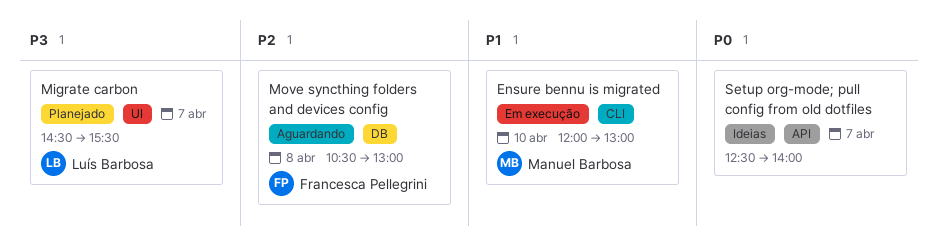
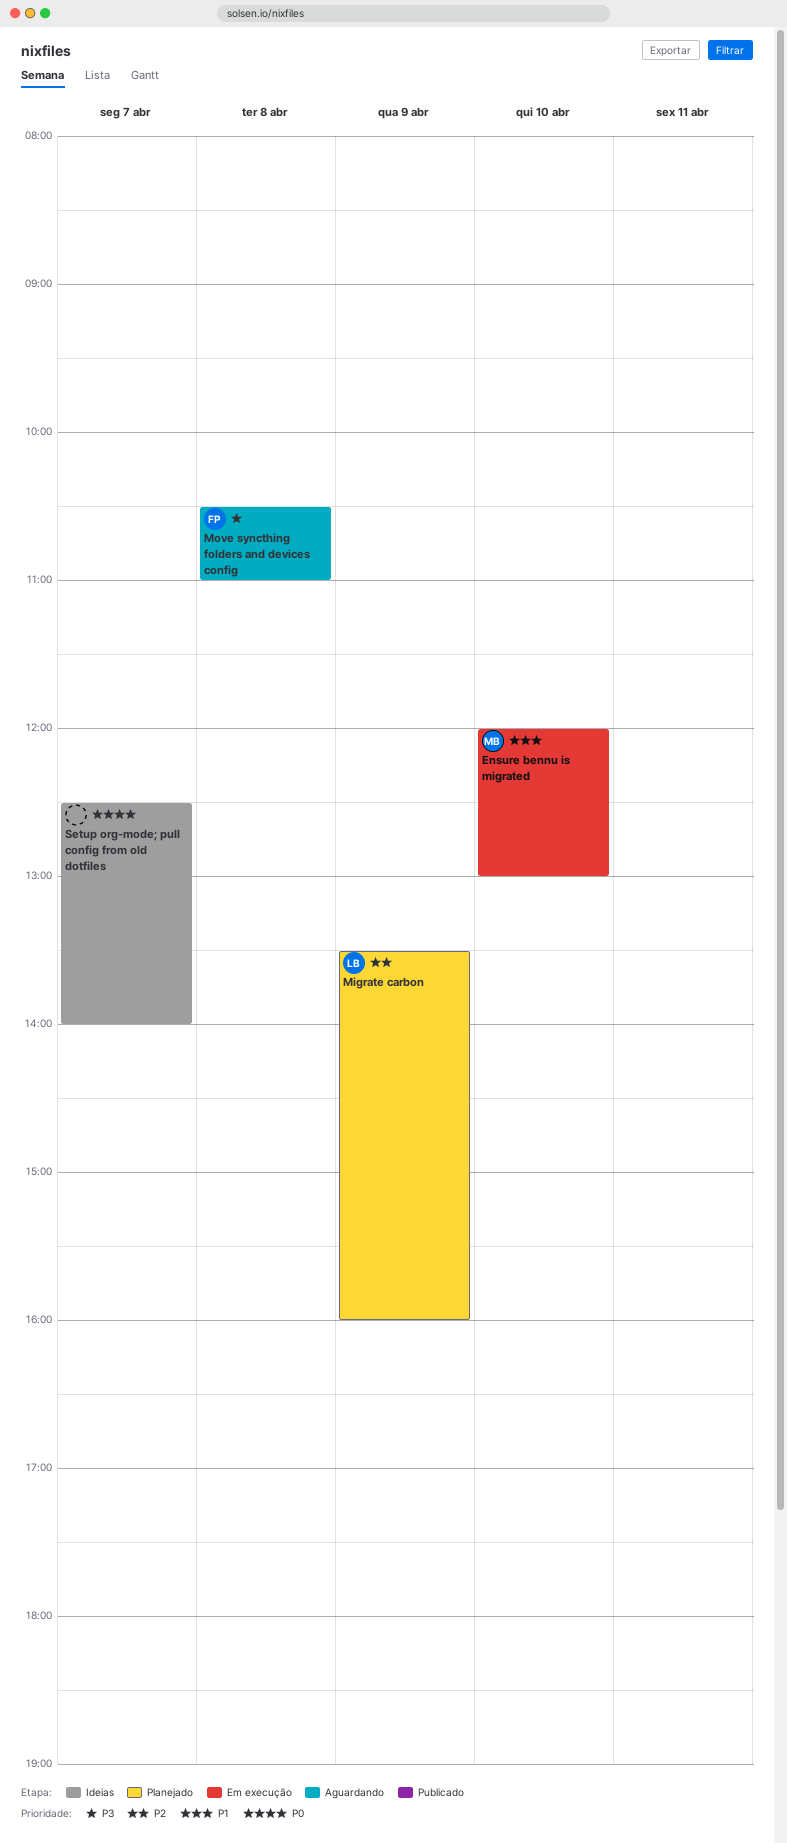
Migrate carbon, priority: P3 -> P2
Migrate carbon, day: Apr 7 -> Apr 9
Migrate carbon, begins: 14:30 -> 13:30
Migrate carbon, ends: 15:30 -> 16:00
Move syncthing folders and devices config, priority: P2 -> P3
Move syncthing folders and devices config, ends: 13:00 -> 11:00

